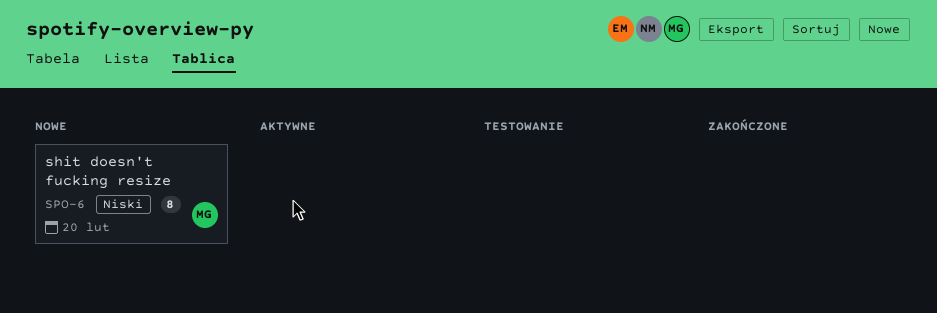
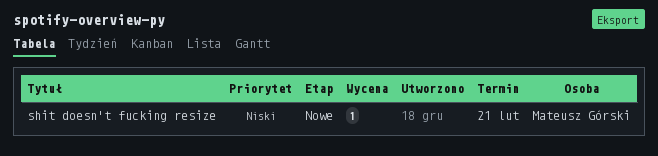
shit doesn't fucking resize, estimate: 8 -> 1
shit doesn't fucking resize, due: Feb 20 -> Feb 21

